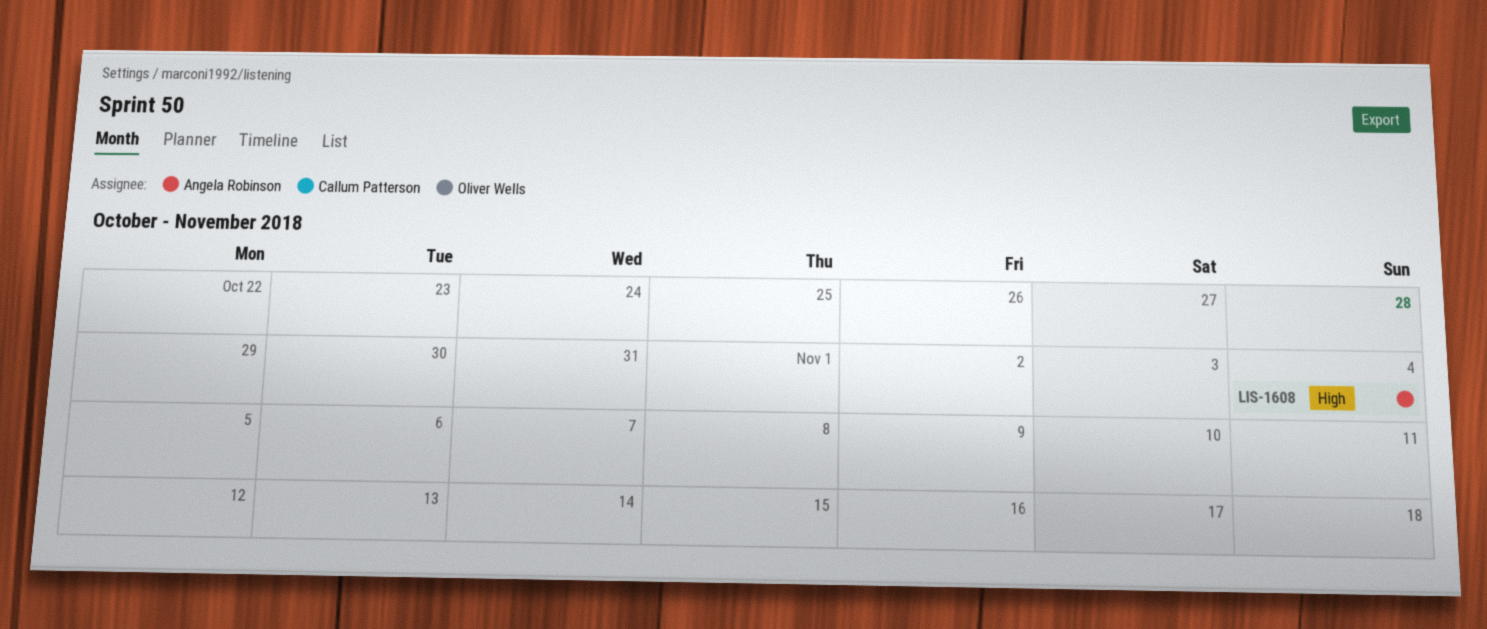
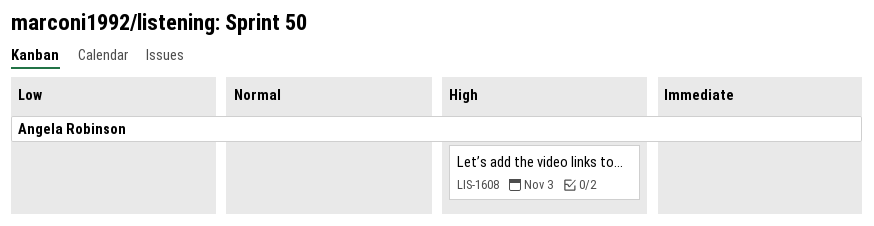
LIS-1608, due: Nov 4 -> Nov 3

